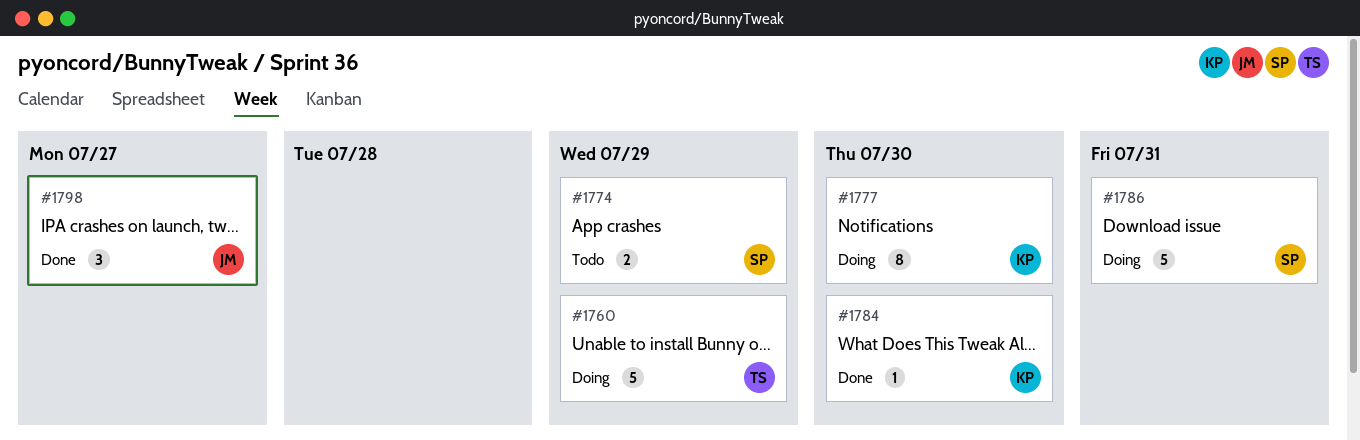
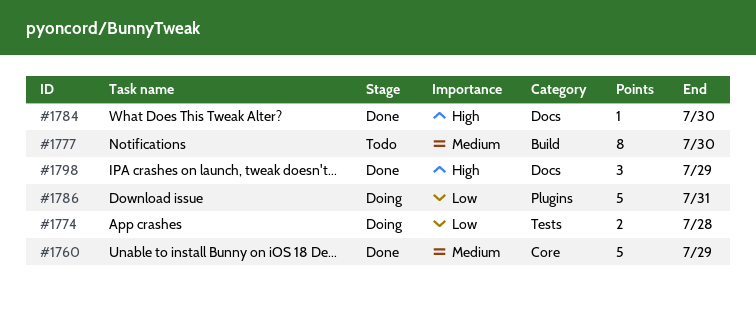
#1760, status: Doing -> Done
#1774, status: Todo -> Doing
#1774, due: Jul 29 -> Jul 28
#1777, status: Doing -> Todo
#1798, due: Jul 27 -> Jul 29

